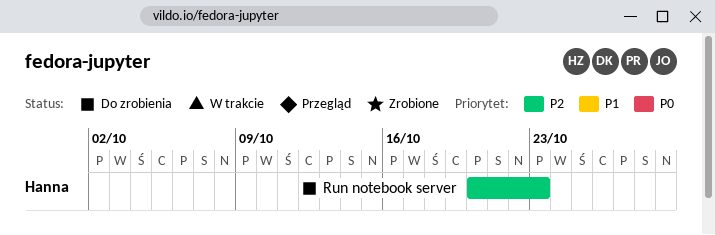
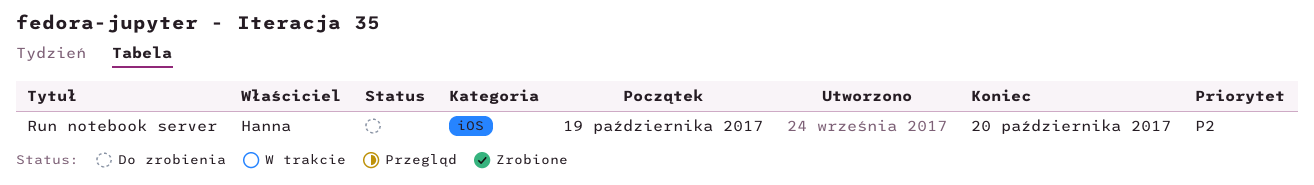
Run notebook server, start: Oct 20 -> Oct 19
Run notebook server, due: Oct 23 -> Oct 20

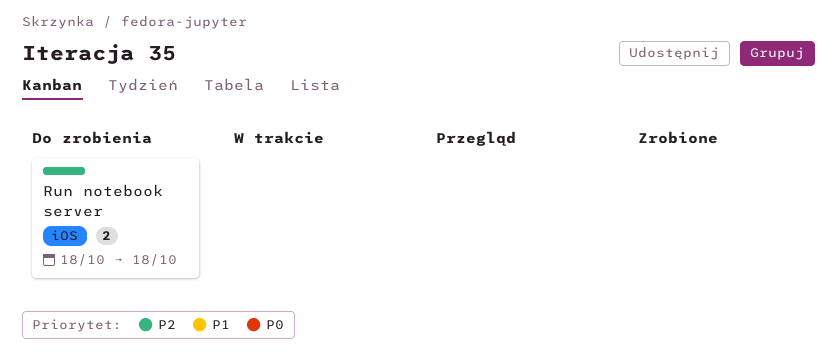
Run notebook server, start: Oct 19 -> Oct 18
Run notebook server, due: Oct 20 -> Oct 18

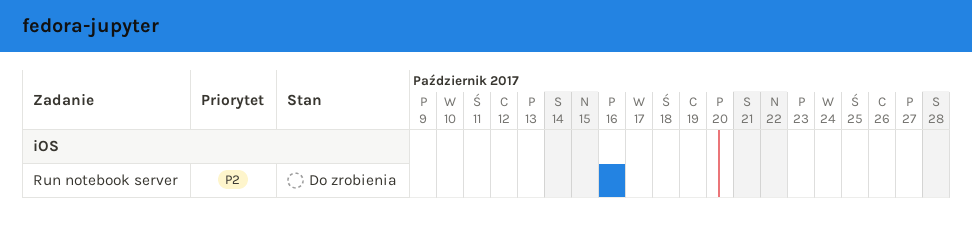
Run notebook server, start: Oct 18 -> Oct 16
Run notebook server, due: Oct 18 -> Oct 16

